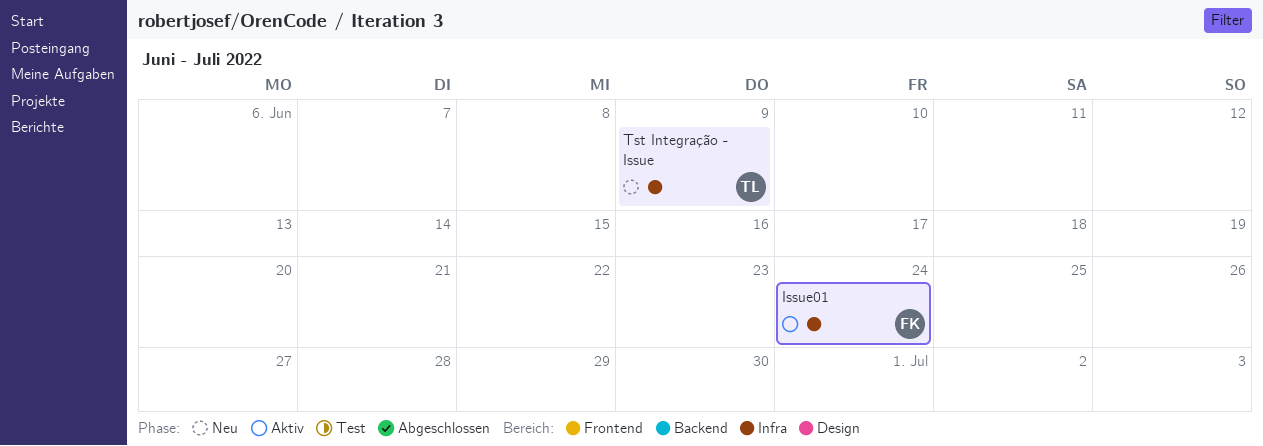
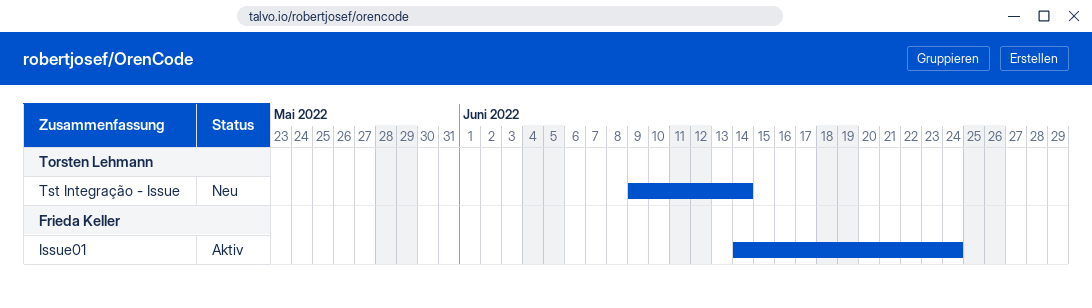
Tst Integração - Issue, due: Jun 9 -> Jun 14

